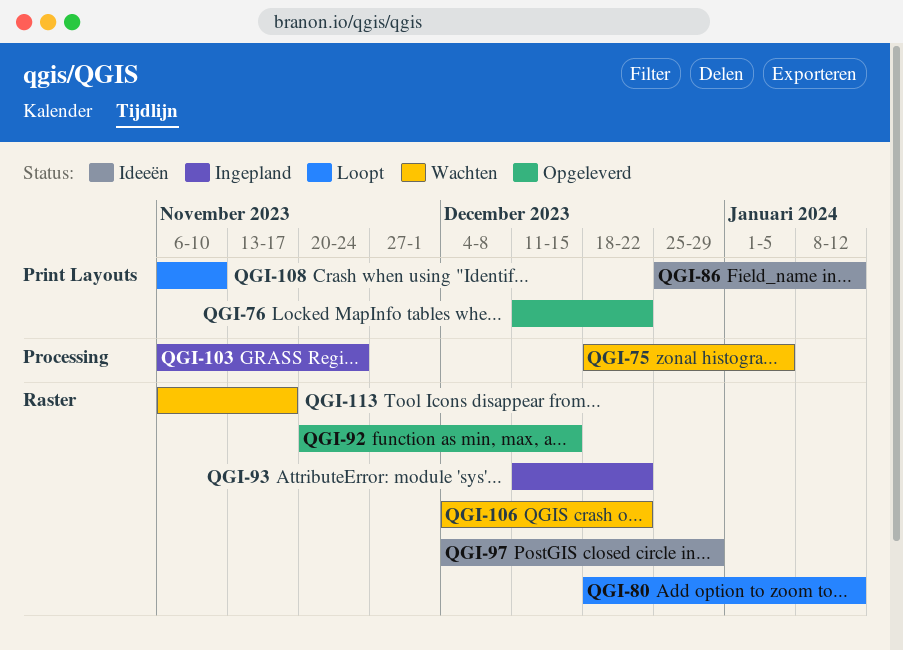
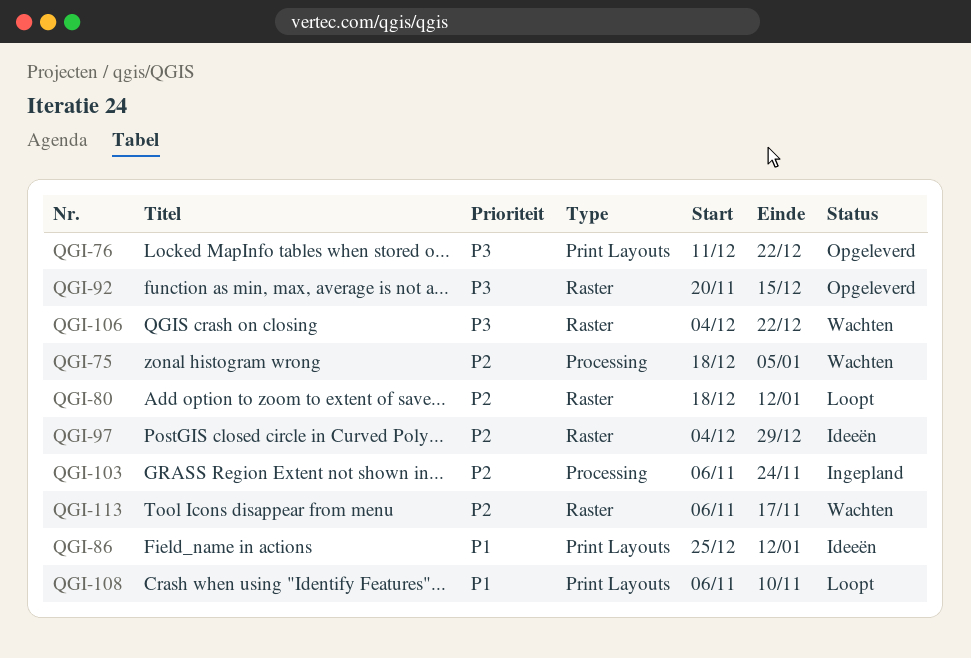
QGI-93: present -> none

